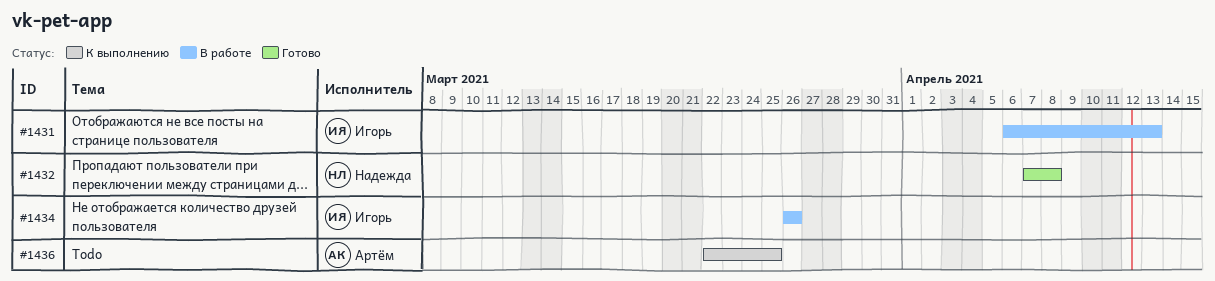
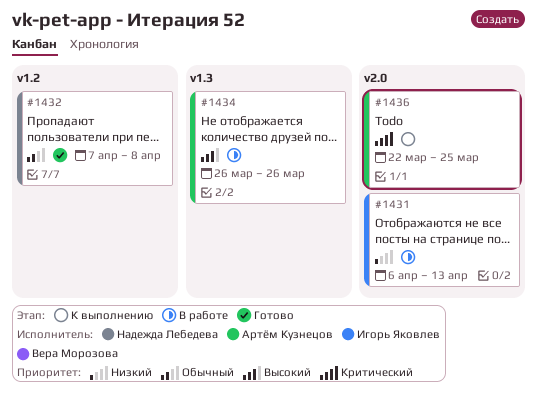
#1434, owner: Игорь Яковлев -> Артём Кузнецов

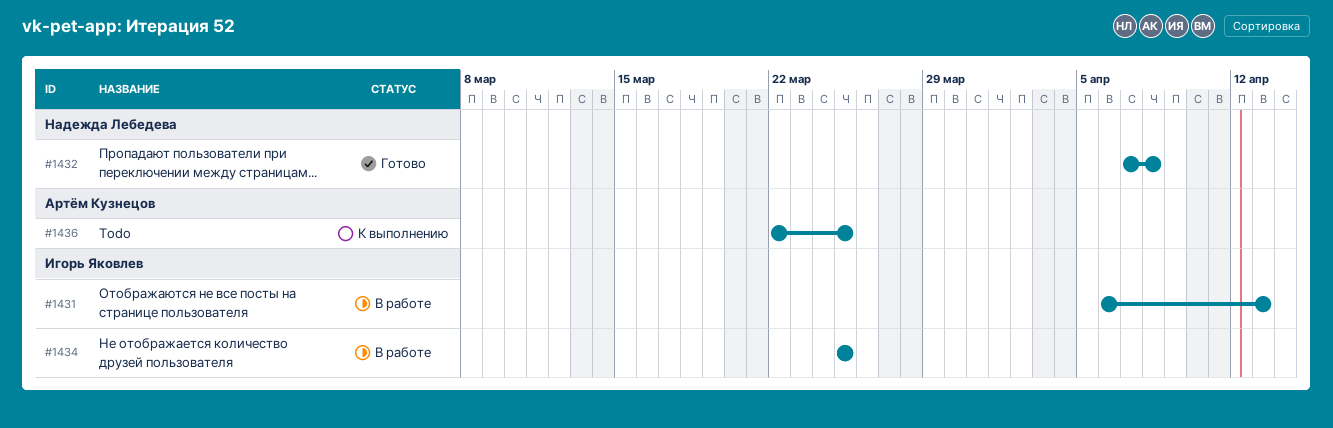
#1434, owner: Артём Кузнецов -> Игорь Яковлев
#1434, start: Mar 26 -> Mar 25
#1434, due: Mar 26 -> Mar 25

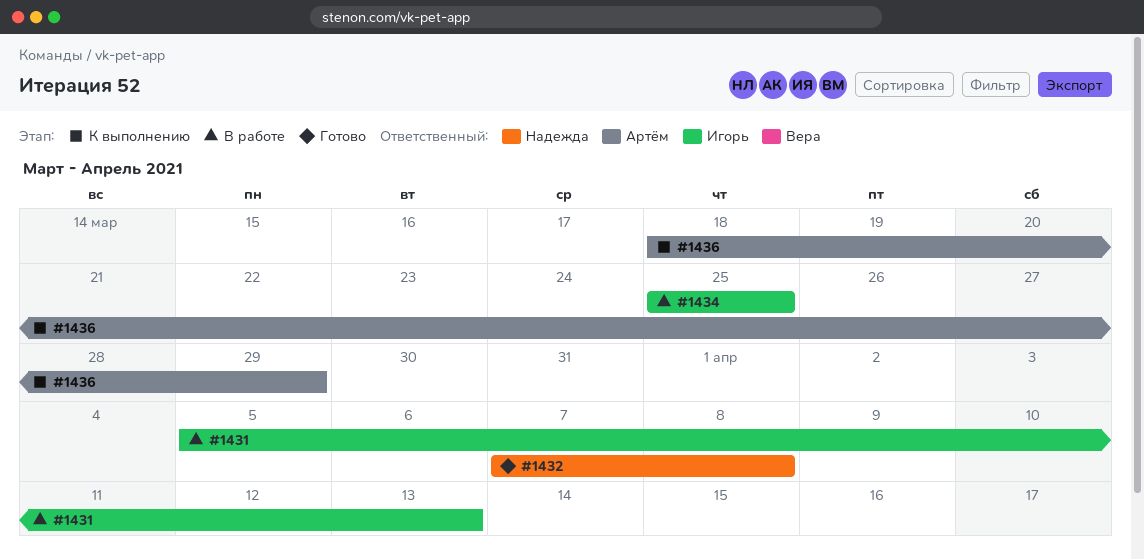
#1431, start: Apr 6 -> Apr 5
#1436, start: Mar 22 -> Mar 18
#1436, due: Mar 25 -> Mar 29

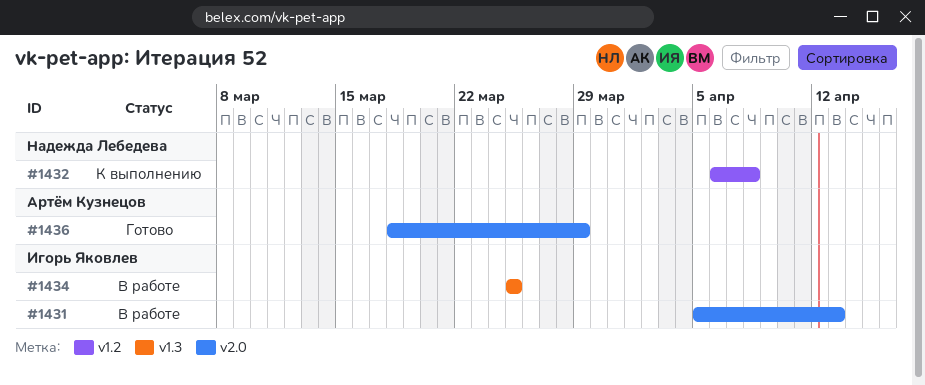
#1432, status: Готово -> К выполнению
#1432, start: Apr 7 -> Apr 6
#1436, status: К выполнению -> Готово

